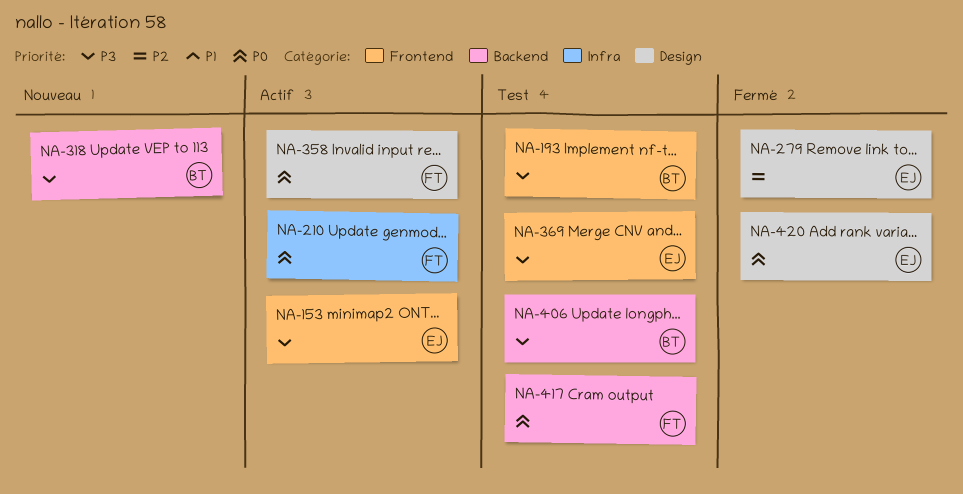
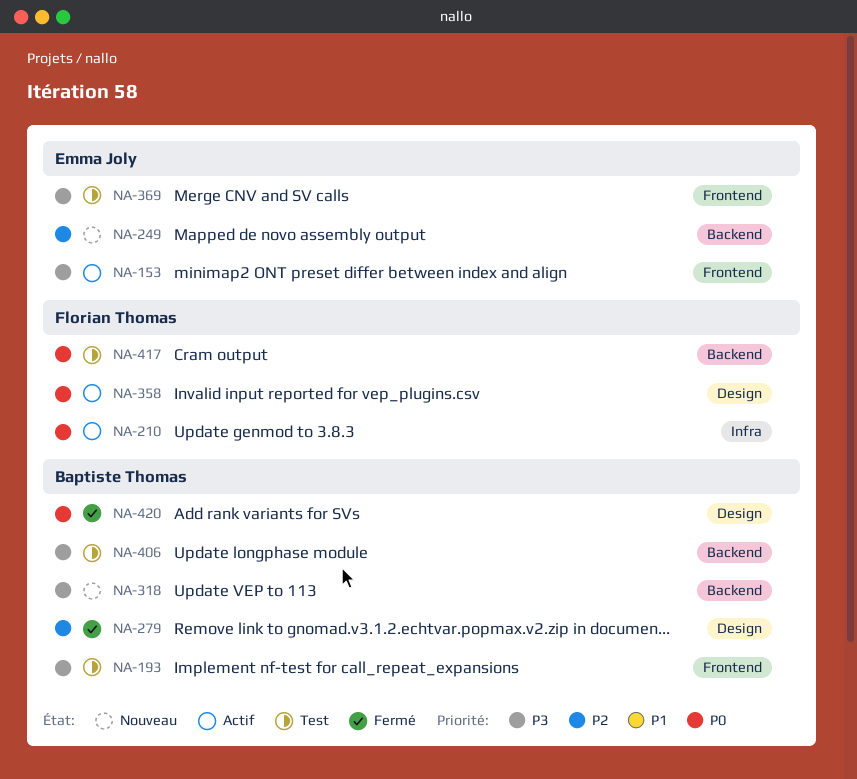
NA-249: none -> present
NA-279, owner: Emma Joly -> Baptiste Thomas
NA-420, owner: Emma Joly -> Baptiste Thomas

